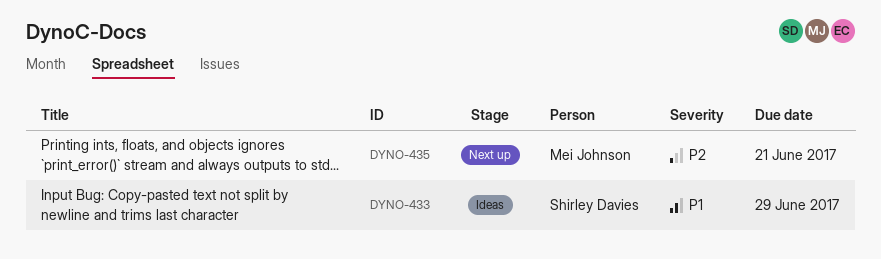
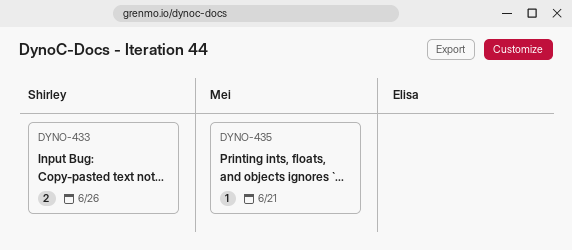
DYNO-433, due: Jun 29 -> Jun 26

